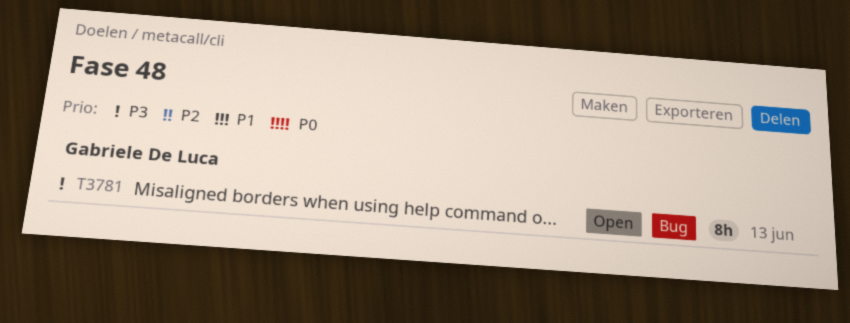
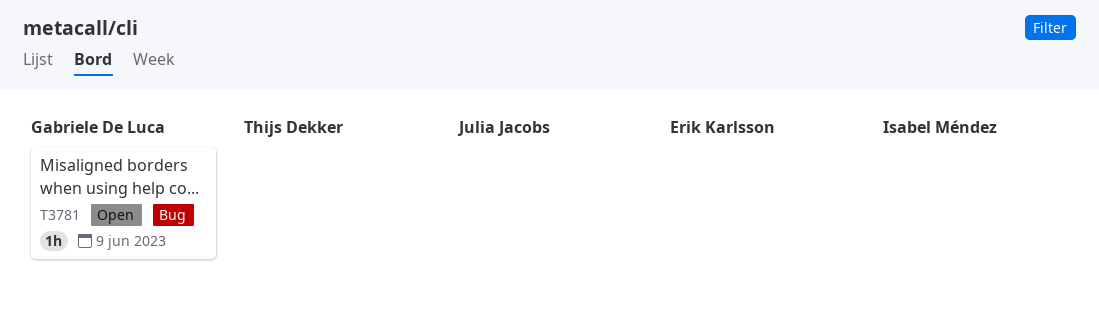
T3781, estimate: 8h -> 1h
T3781, due: Jun 13 -> Jun 9

